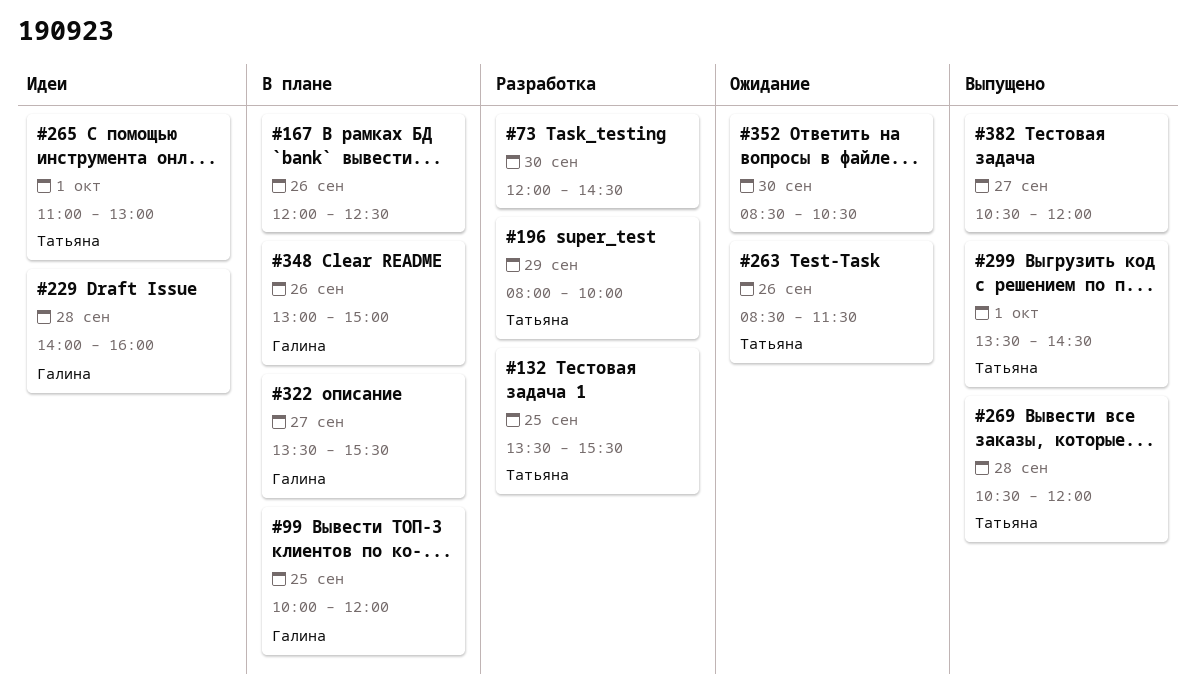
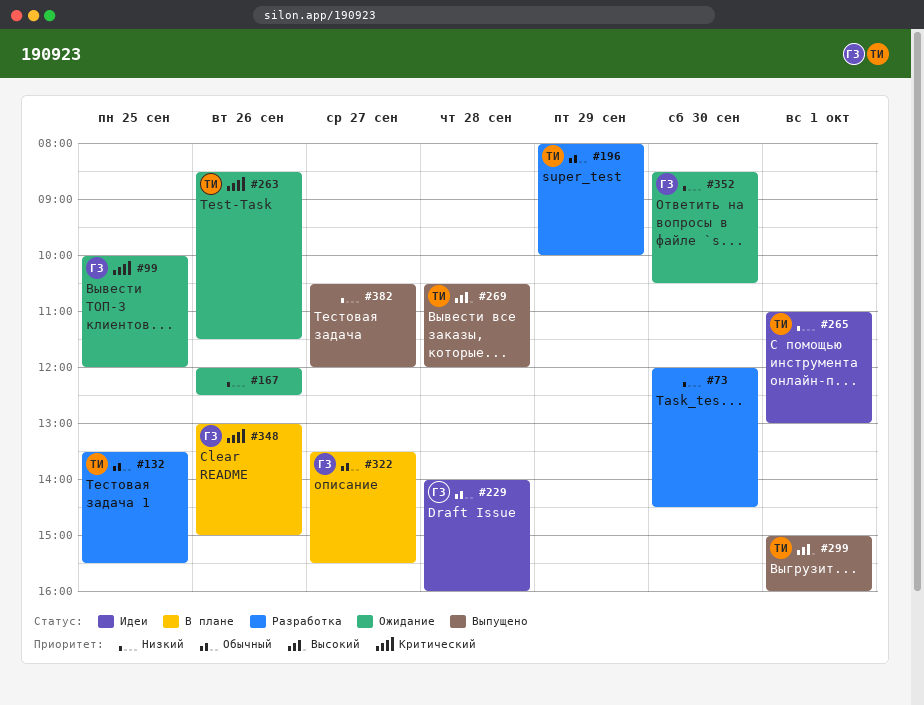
#99, status: В плане -> Ожидание
#167, status: В плане -> Ожидание
#299, begins: 13:30 -> 15:00
#299, ends: 14:30 -> 16:00
#352, owner: none -> Галина

